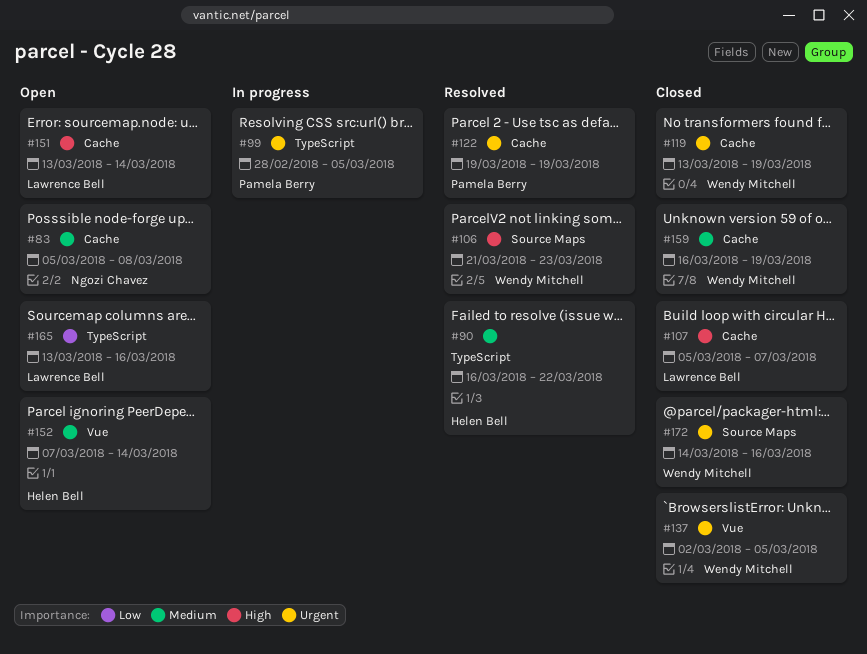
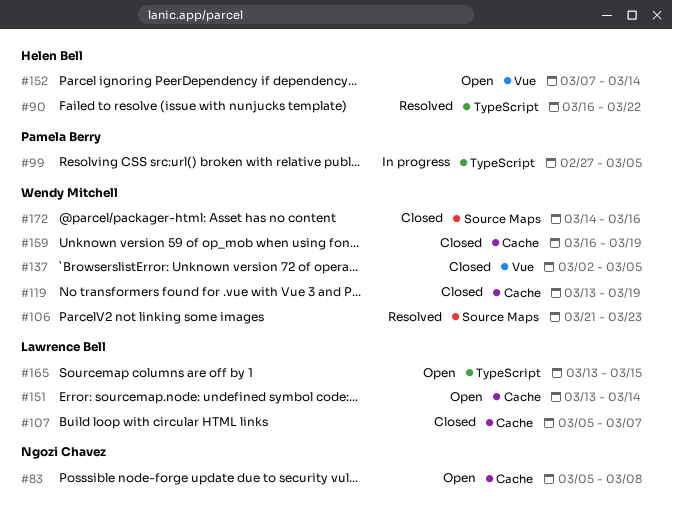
#99, start: Feb 28 -> Feb 27
#122: present -> none
#165, due: Mar 16 -> Mar 15

